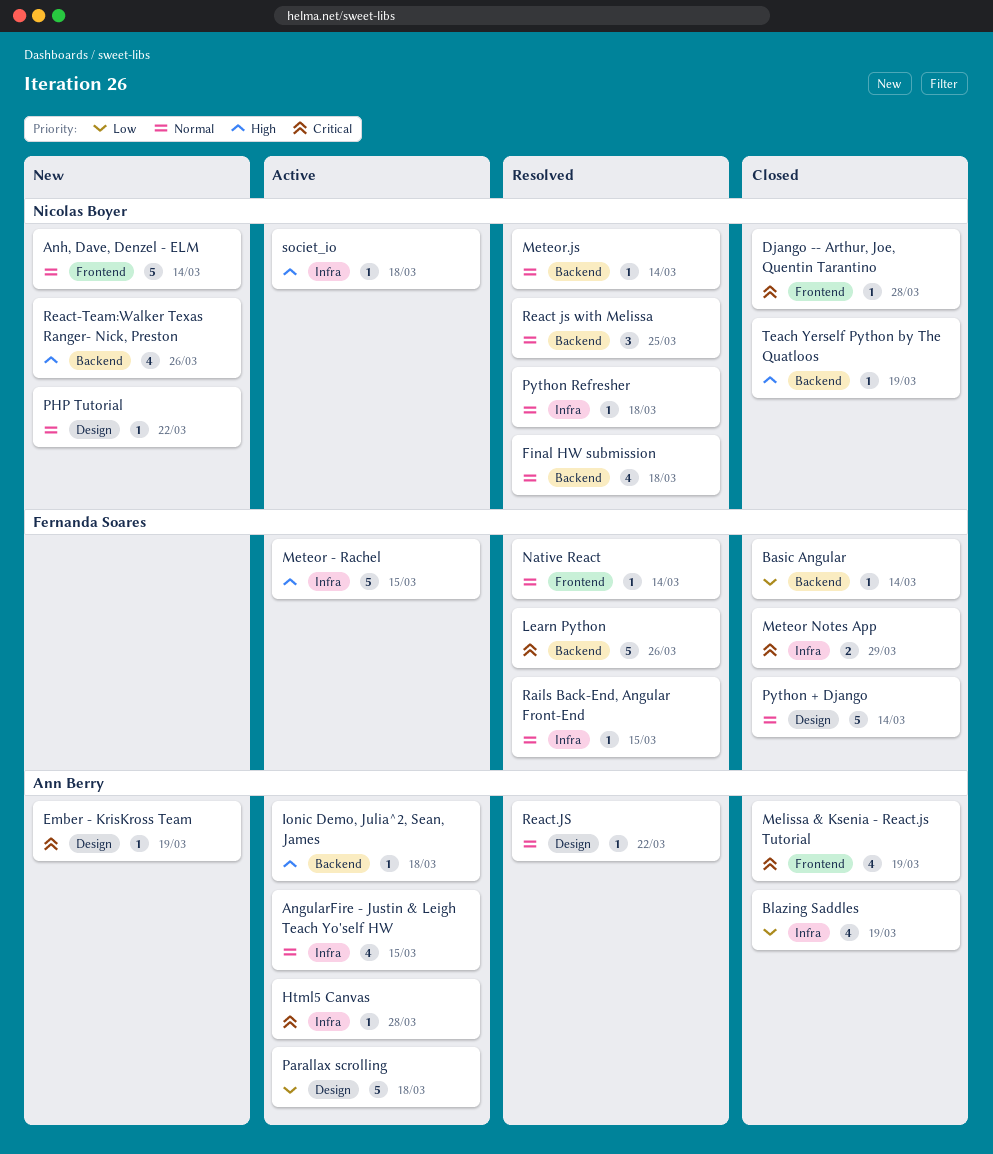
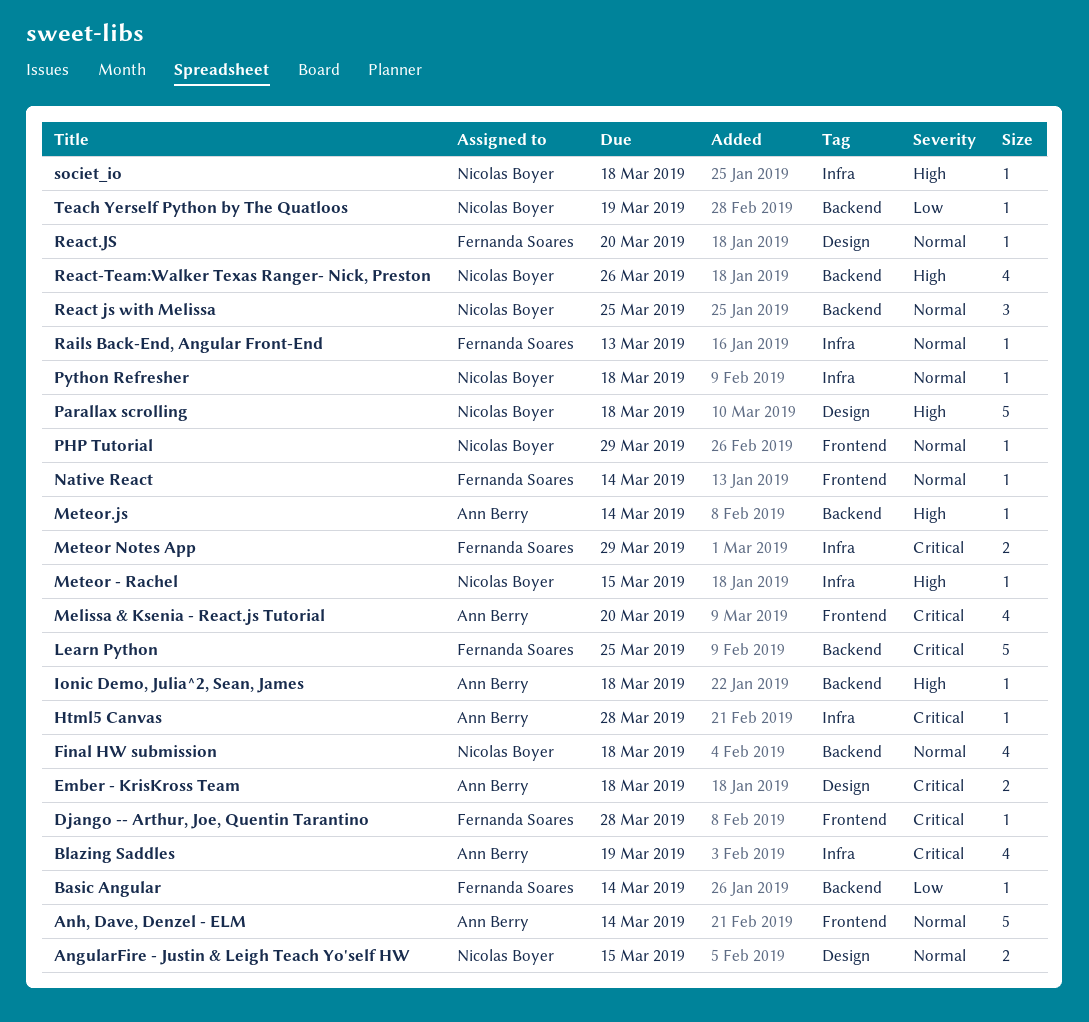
AngularFire - Justin & Leigh Teach Yo'self HW, owner: Ann Berry -> Nicolas Boyer
AngularFire - Justin & Leigh Teach Yo'self HW, label: Infra -> Design
AngularFire - Justin & Leigh Teach Yo'self HW, estimate: 4 -> 2
Anh, Dave, Denzel - ELM, owner: Nicolas Boyer -> Ann Berry
Blazing Saddles, priority: Low -> Critical
Django -- Arthur, Joe, Quentin Tarantino, owner: Nicolas Boyer -> Fernanda Soares
Ember - KrisKross Team, estimate: 1 -> 2
Ember - KrisKross Team, due: Mar 19 -> Mar 18
Learn Python, due: Mar 26 -> Mar 25
Melissa & Ksenia - React.js Tutorial, due: Mar 19 -> Mar 20
Meteor - Rachel, owner: Fernanda Soares -> Nicolas Boyer
Meteor - Rachel, estimate: 5 -> 1
Meteor.js, owner: Nicolas Boyer -> Ann Berry
Meteor.js, priority: Normal -> High
Parallax scrolling, owner: Ann Berry -> Nicolas Boyer
Parallax scrolling, priority: Low -> High
PHP Tutorial, label: Design -> Frontend
PHP Tutorial, due: Mar 22 -> Mar 29
Python + Django: present -> none
Rails Back-End, Angular Front-End, due: Mar 15 -> Mar 13
React.JS, owner: Ann Berry -> Fernanda Soares
React.JS, due: Mar 22 -> Mar 20
Teach Yerself Python by The Quatloos, priority: High -> Low

